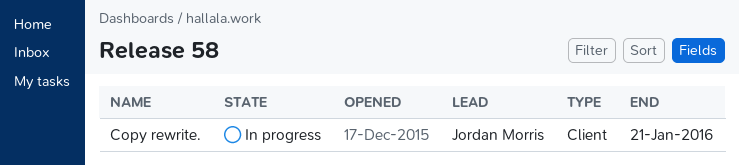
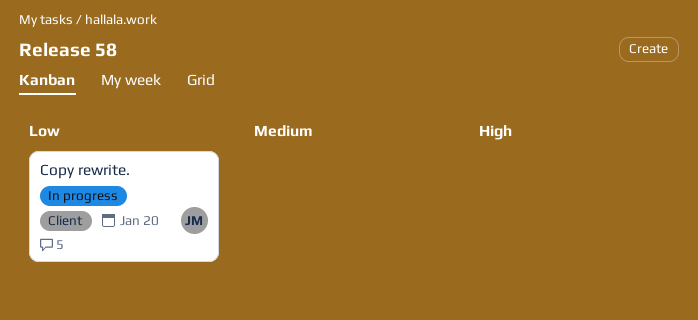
Copy rewrite., due: Jan 21 -> Jan 20

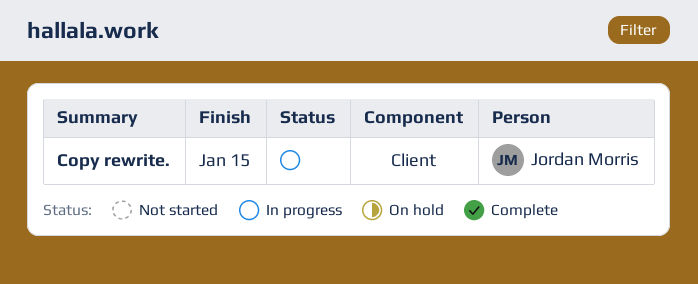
Copy rewrite., due: Jan 20 -> Jan 15

